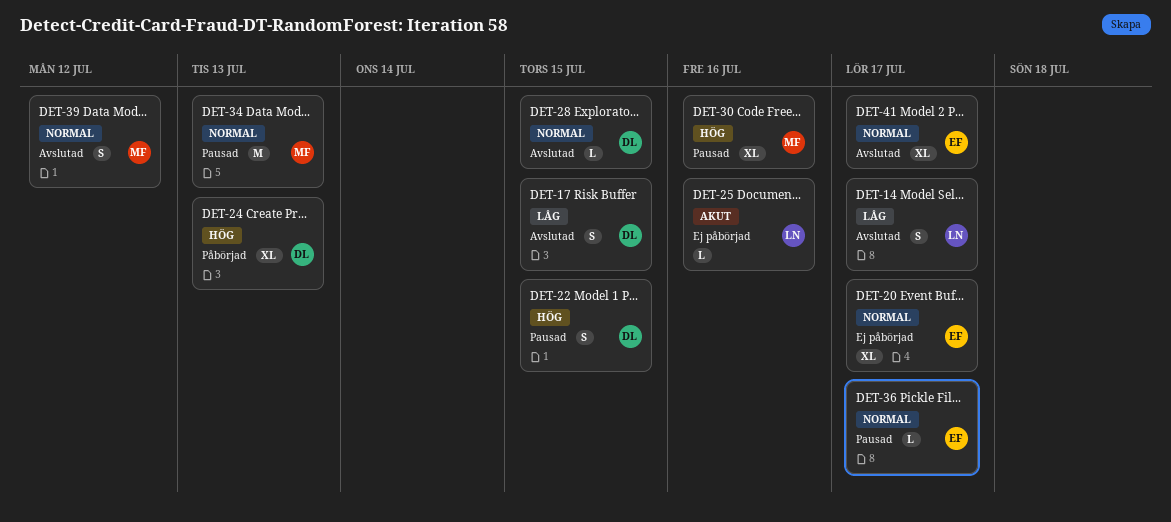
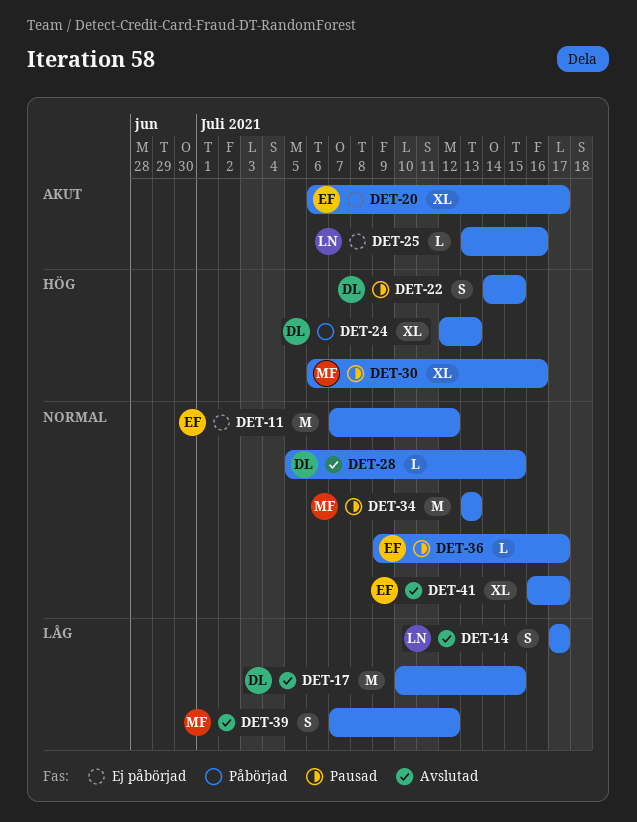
DET-11: none -> present
DET-17, estimate: S -> M
DET-20, priority: Normal -> Akut
DET-39, priority: Normal -> Låg

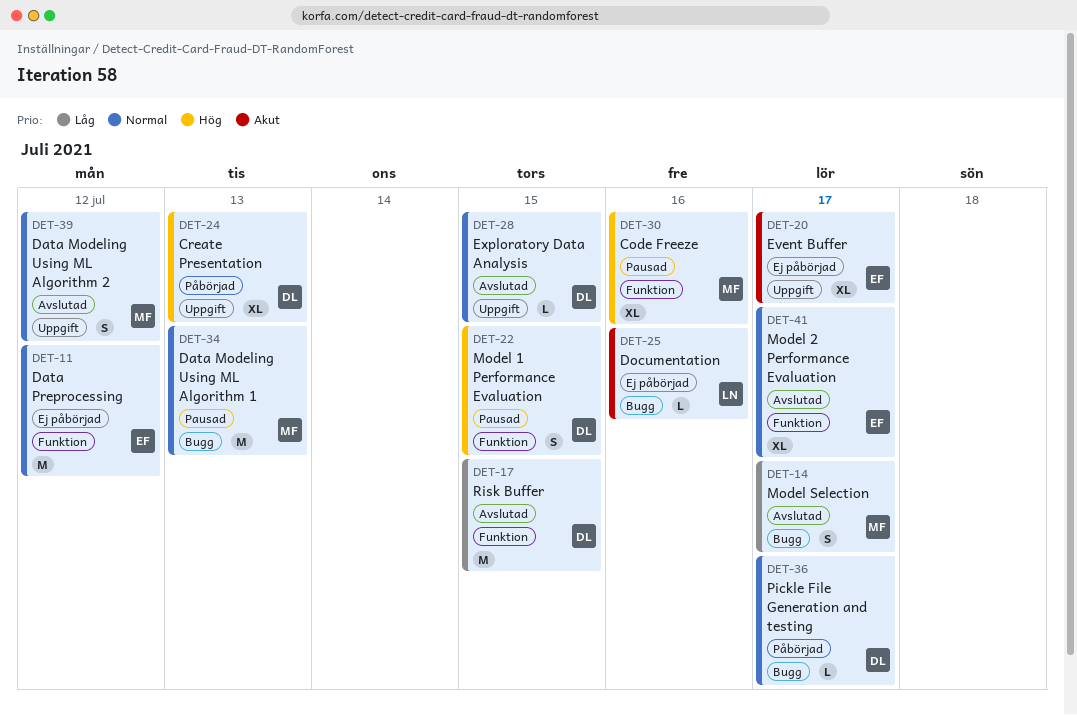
DET-14, owner: LN -> MF
DET-36, status: Pausad -> Påbörjad
DET-36, owner: EF -> DL
DET-39, priority: Låg -> Normal

